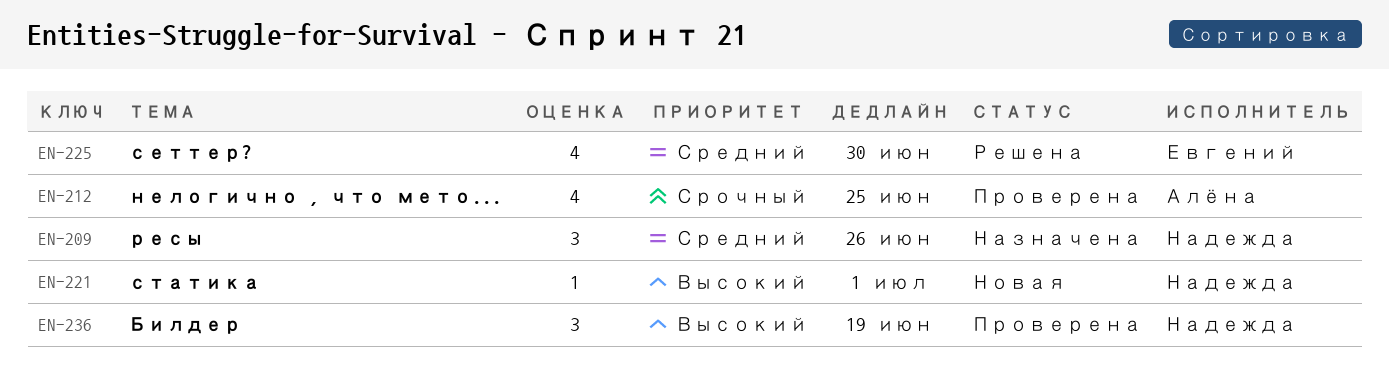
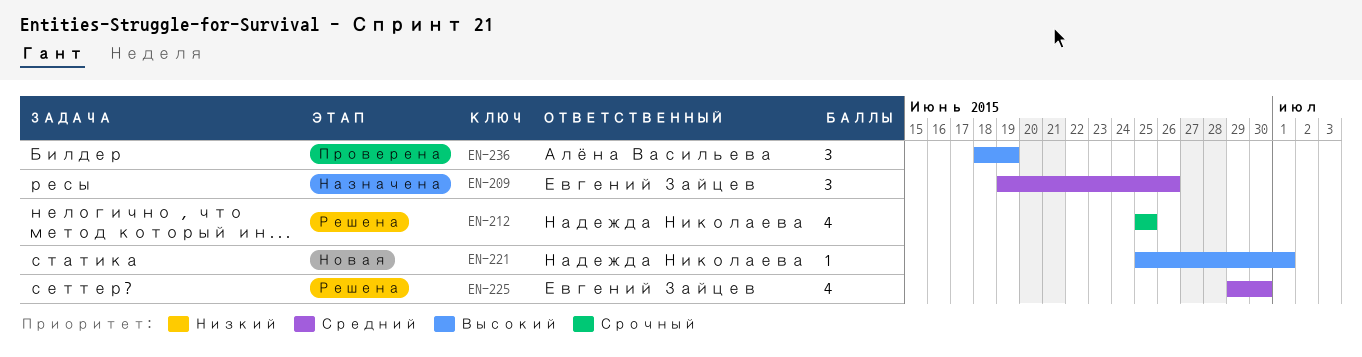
EN-209, owner: Надежда Николаева -> Евгений Зайцев
EN-212, status: Проверена -> Решена
EN-212, owner: Алёна Васильева -> Надежда Николаева
EN-236, owner: Надежда Николаева -> Алёна Васильева

